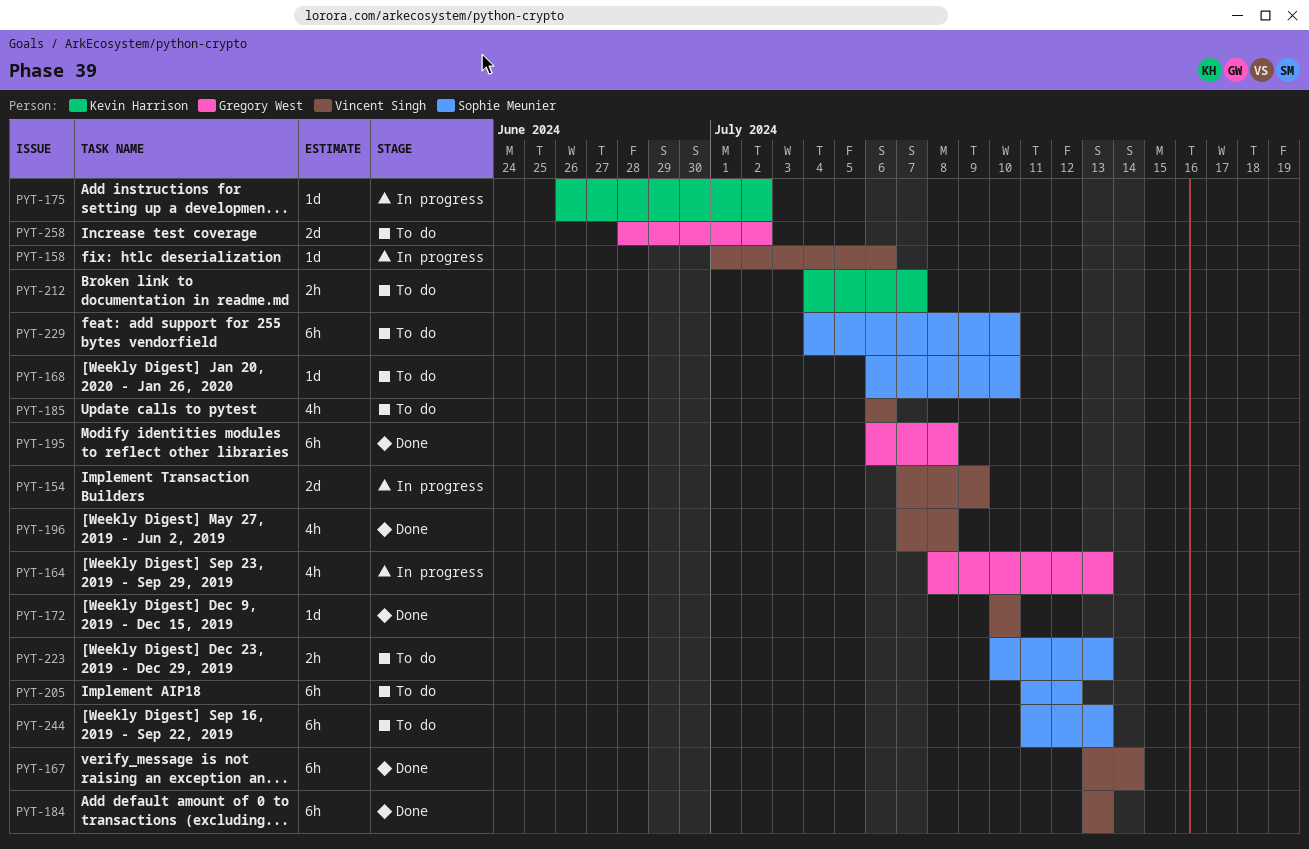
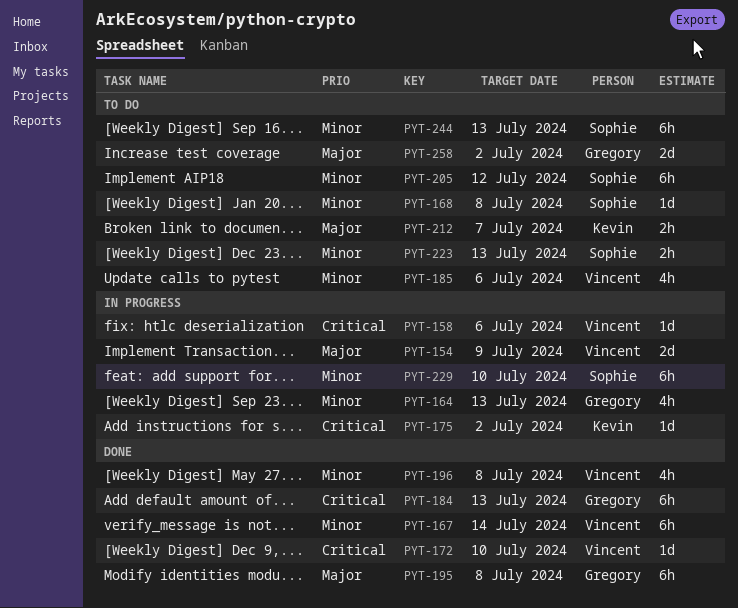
PYT-168, due: Jul 10 -> Jul 8
PYT-184, owner: Vincent Singh -> Gregory West
PYT-229, status: To do -> In progress

